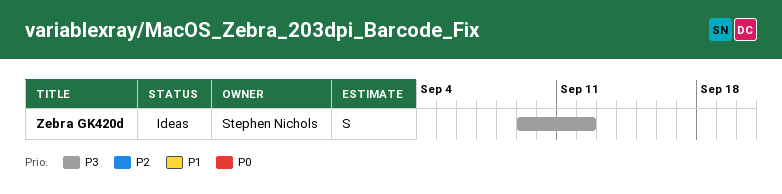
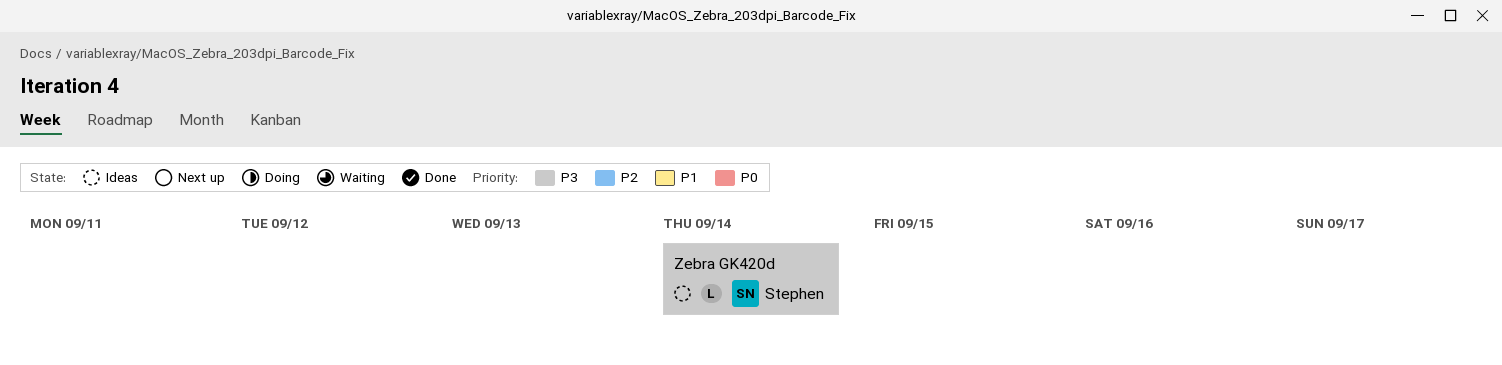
Zebra GK420d, estimate: S -> L
Zebra GK420d, due: Sep 12 -> Sep 14

